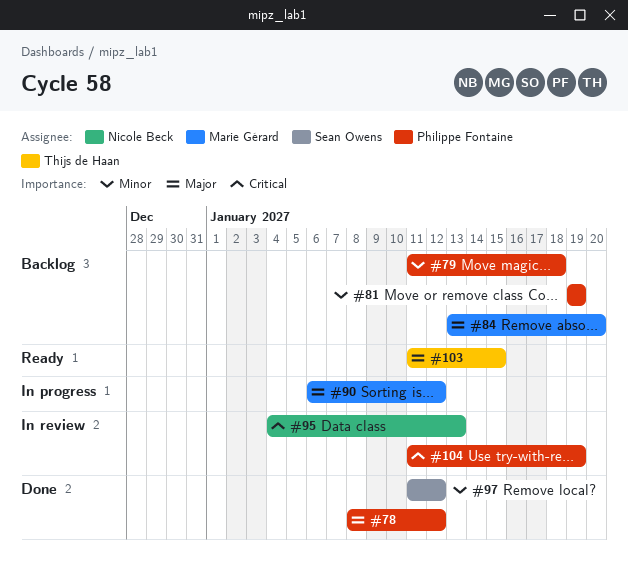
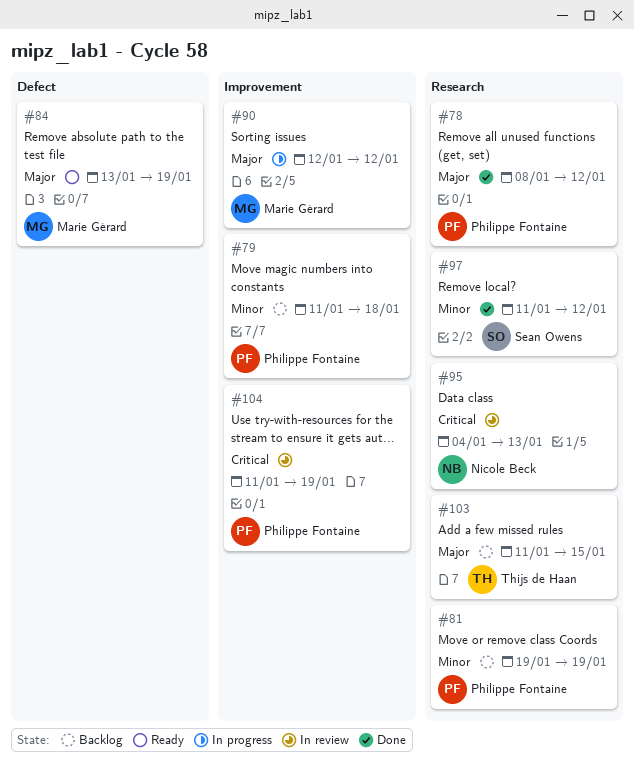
#84, status: Backlog -> Ready
#84, due: Jan 20 -> Jan 19
#90, start: Jan 6 -> Jan 12
#103, status: Ready -> Backlog

